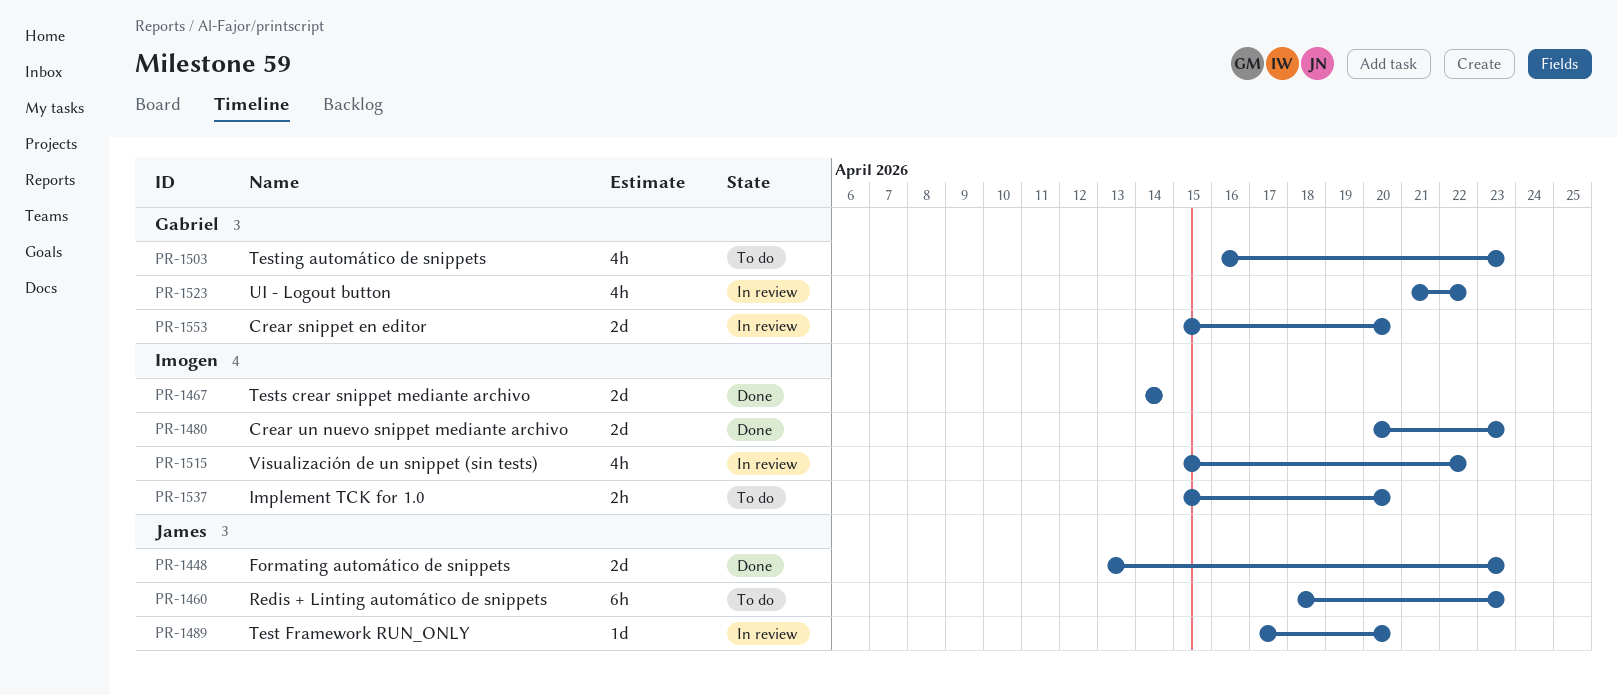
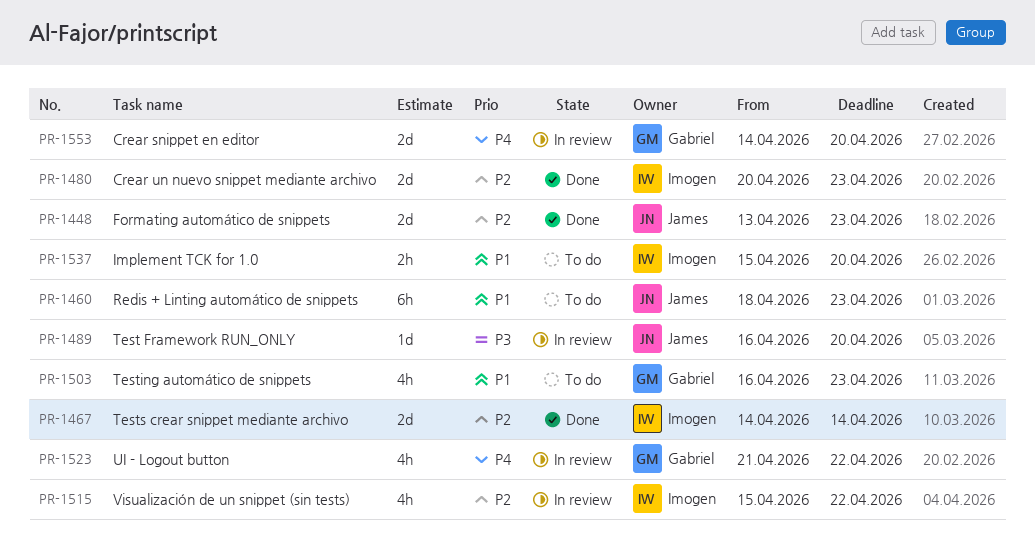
PR-1489, start: Apr 17 -> Apr 16
PR-1553, start: Apr 15 -> Apr 14

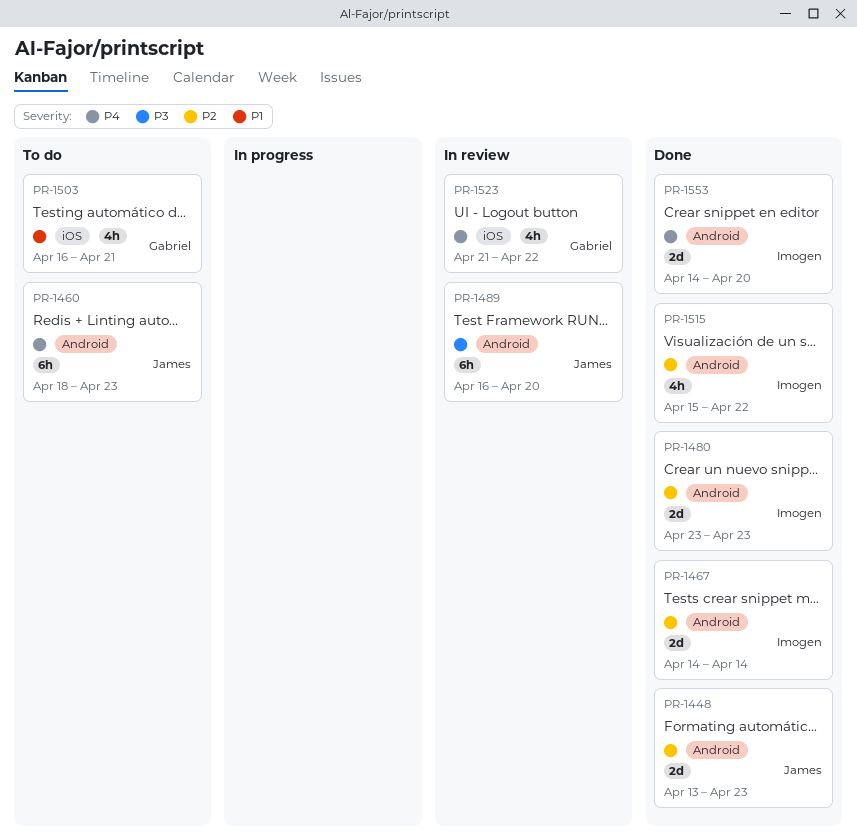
PR-1460, priority: P1 -> P4
PR-1480, start: Apr 20 -> Apr 23
PR-1489, estimate: 1d -> 6h
PR-1503, due: Apr 23 -> Apr 21
PR-1515, status: In review -> Done
PR-1537: present -> none
PR-1553, status: In review -> Done
PR-1553, owner: Gabriel -> Imogen

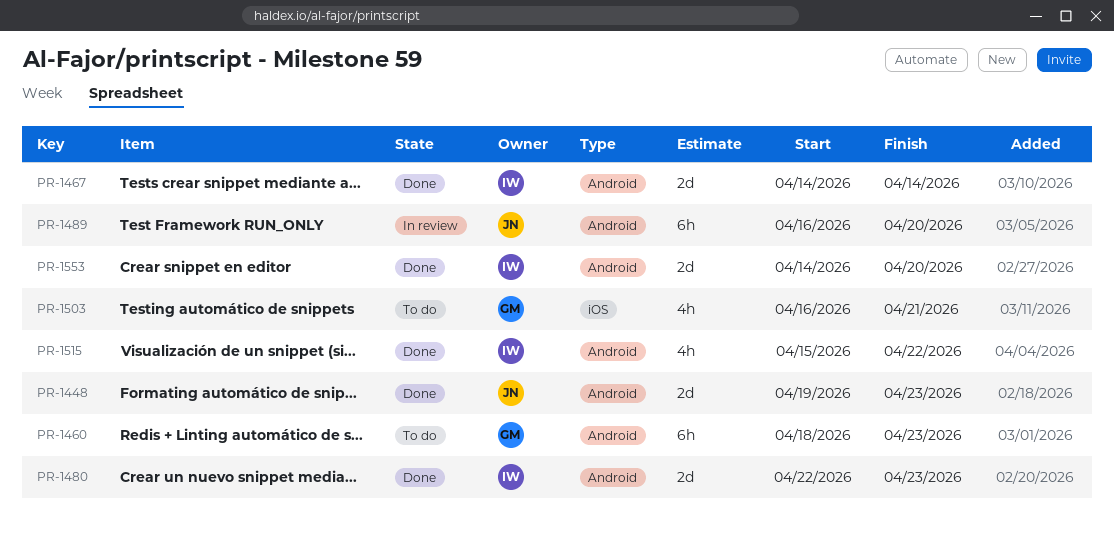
PR-1448, start: Apr 13 -> Apr 19
PR-1460, owner: James -> Gabriel
PR-1480, start: Apr 23 -> Apr 22
PR-1523: present -> none

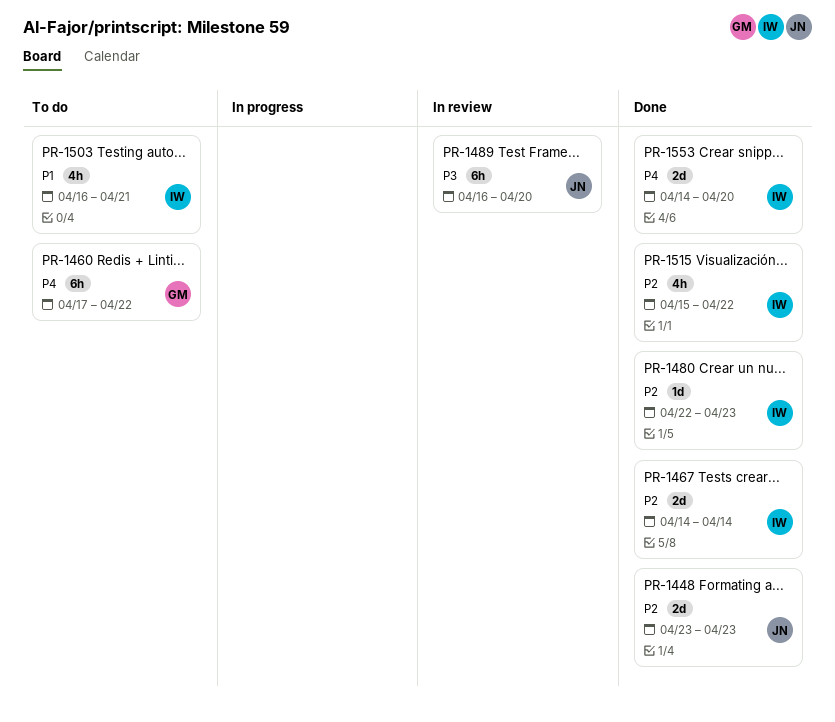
PR-1448, start: Apr 19 -> Apr 23
PR-1460, start: Apr 18 -> Apr 17
PR-1460, due: Apr 23 -> Apr 22
PR-1480, estimate: 2d -> 1d
PR-1503, owner: GM -> IW

